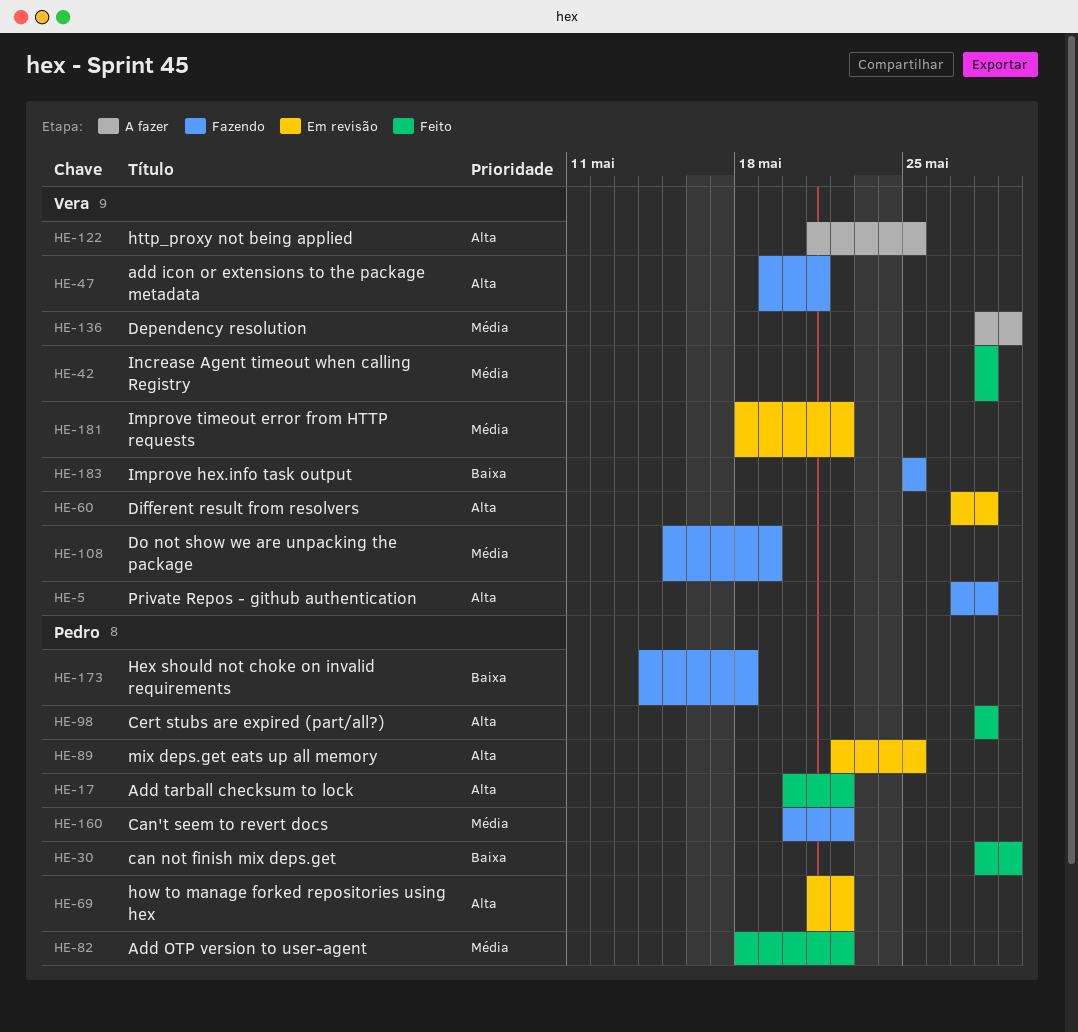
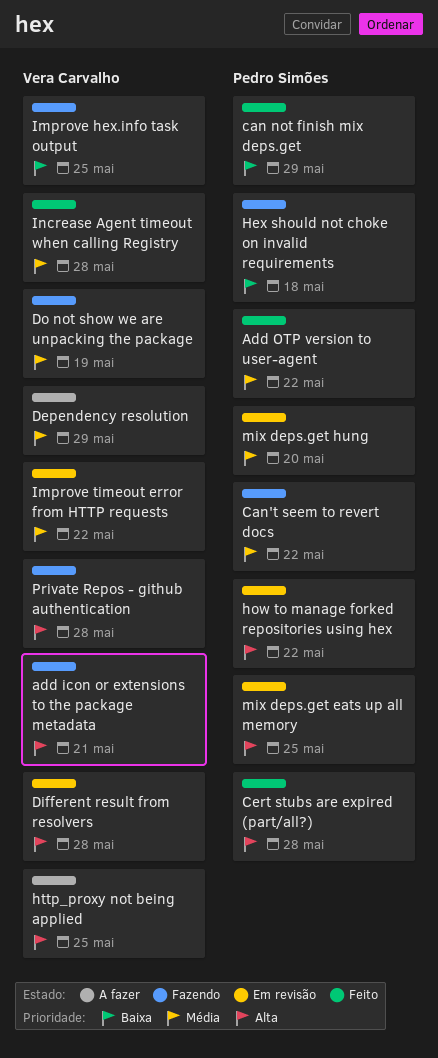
Add tarball checksum to lock: present -> none
mix deps.get hung: none -> present

